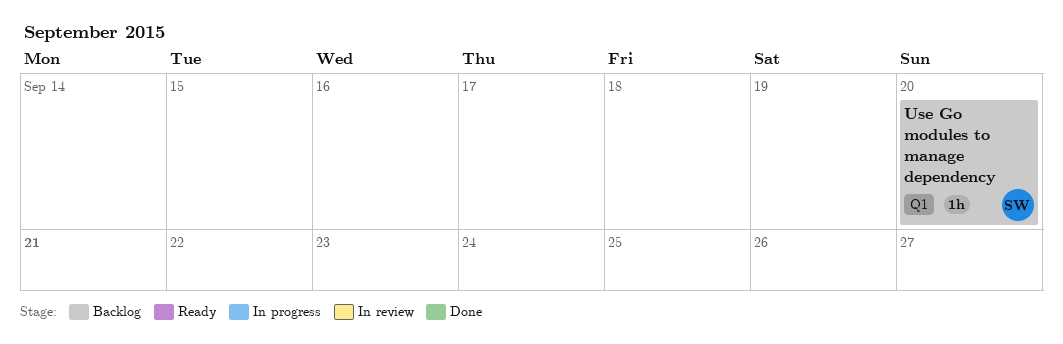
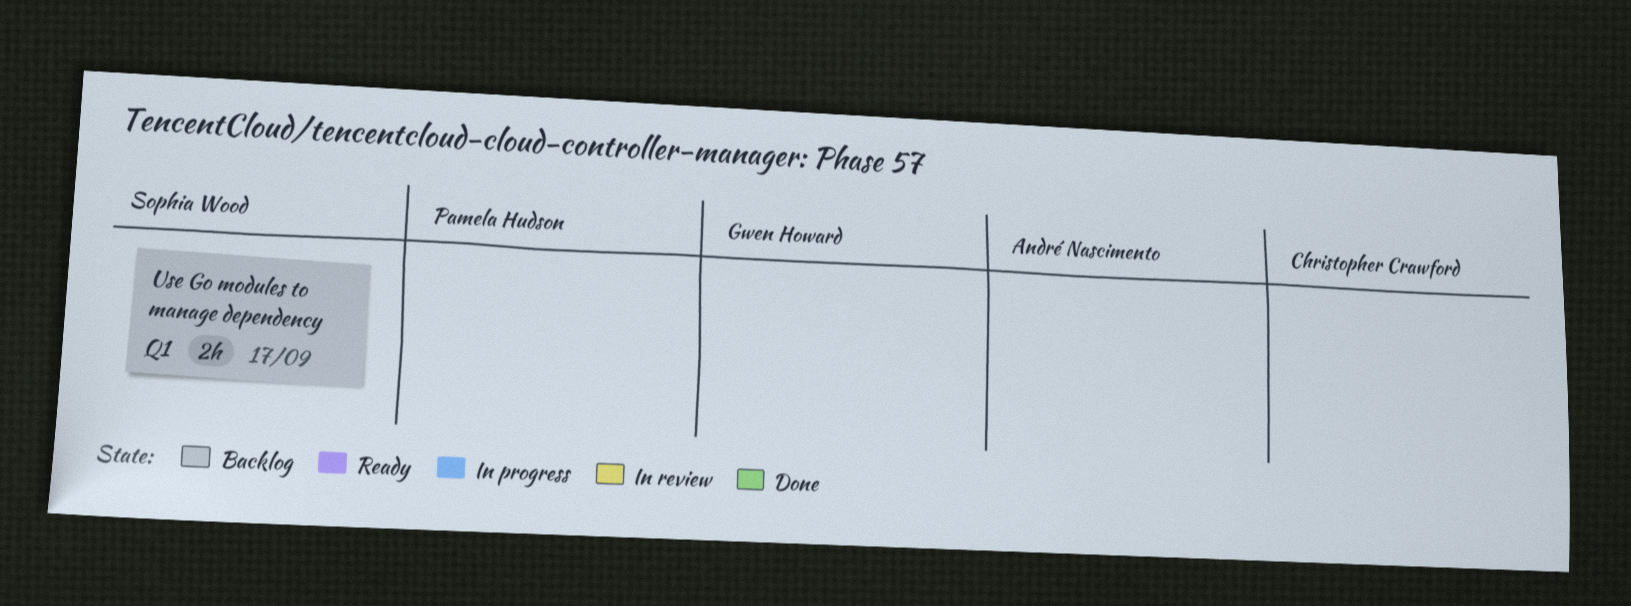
Use Go modules to manage dependency, estimate: 1h -> 2h
Use Go modules to manage dependency, due: Sep 20 -> Sep 17

